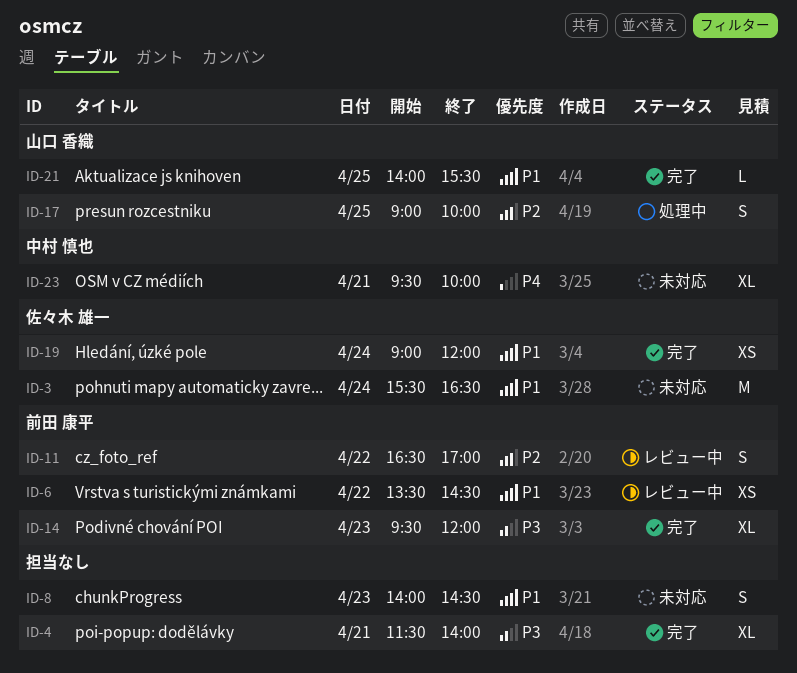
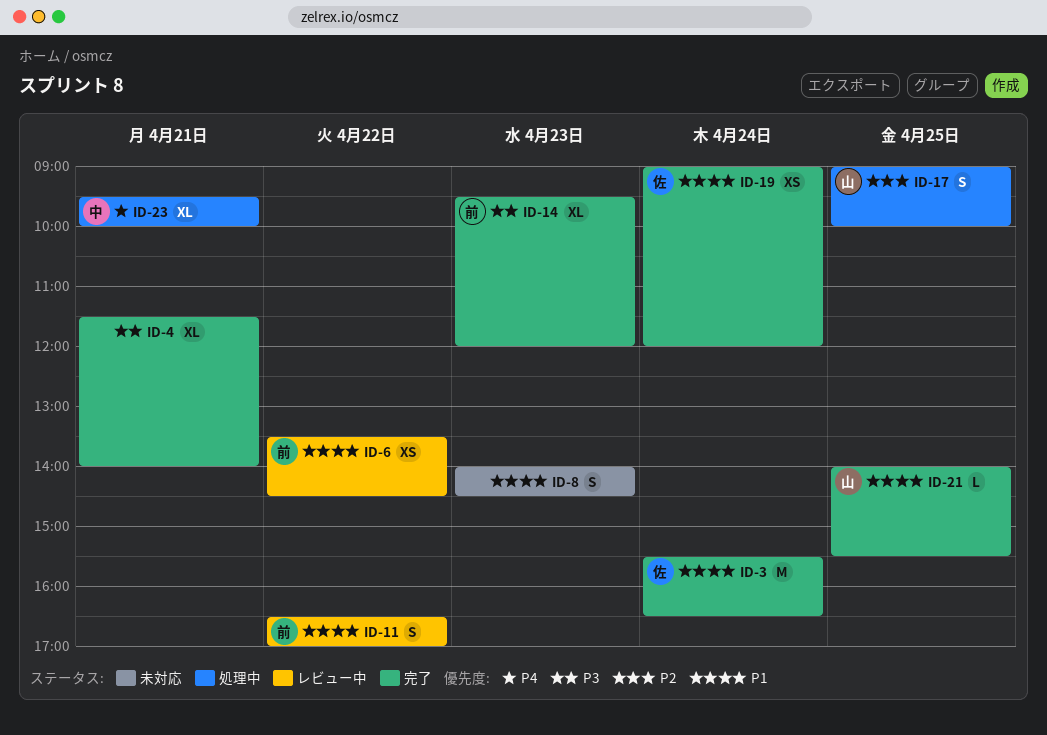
ID-3, status: 未対応 -> 完了
ID-11, priority: P2 -> P1
ID-23, status: 未対応 -> 処理中

